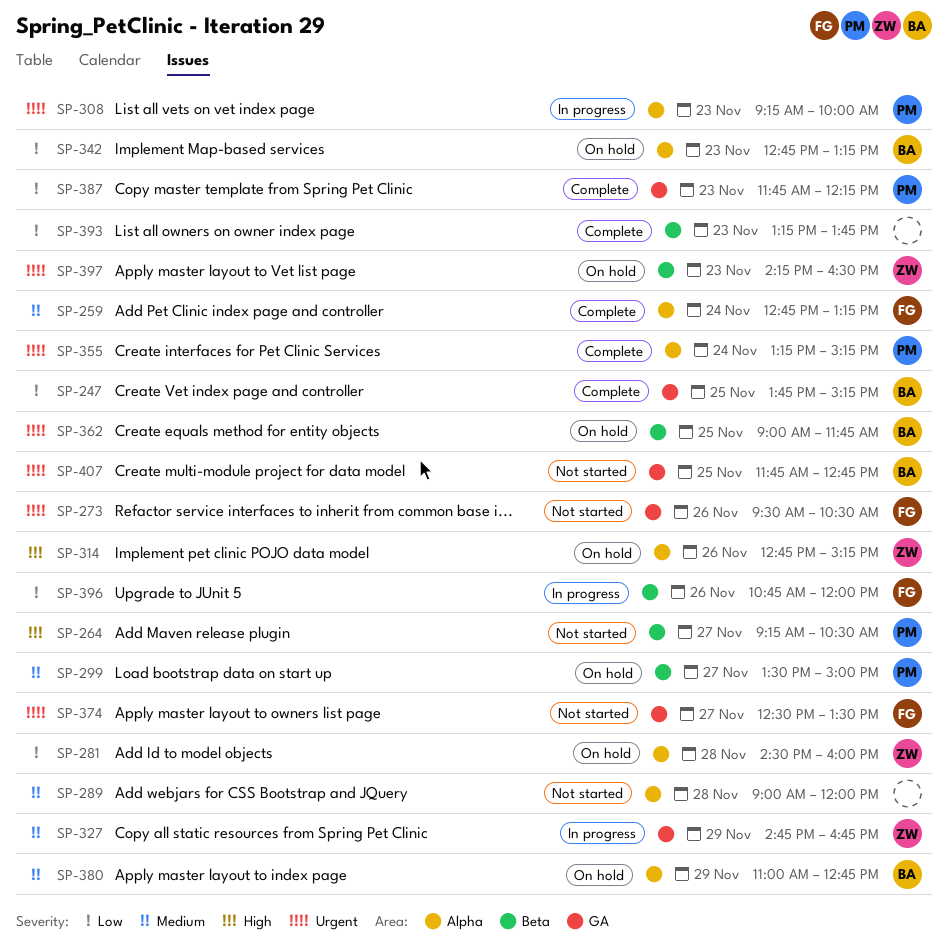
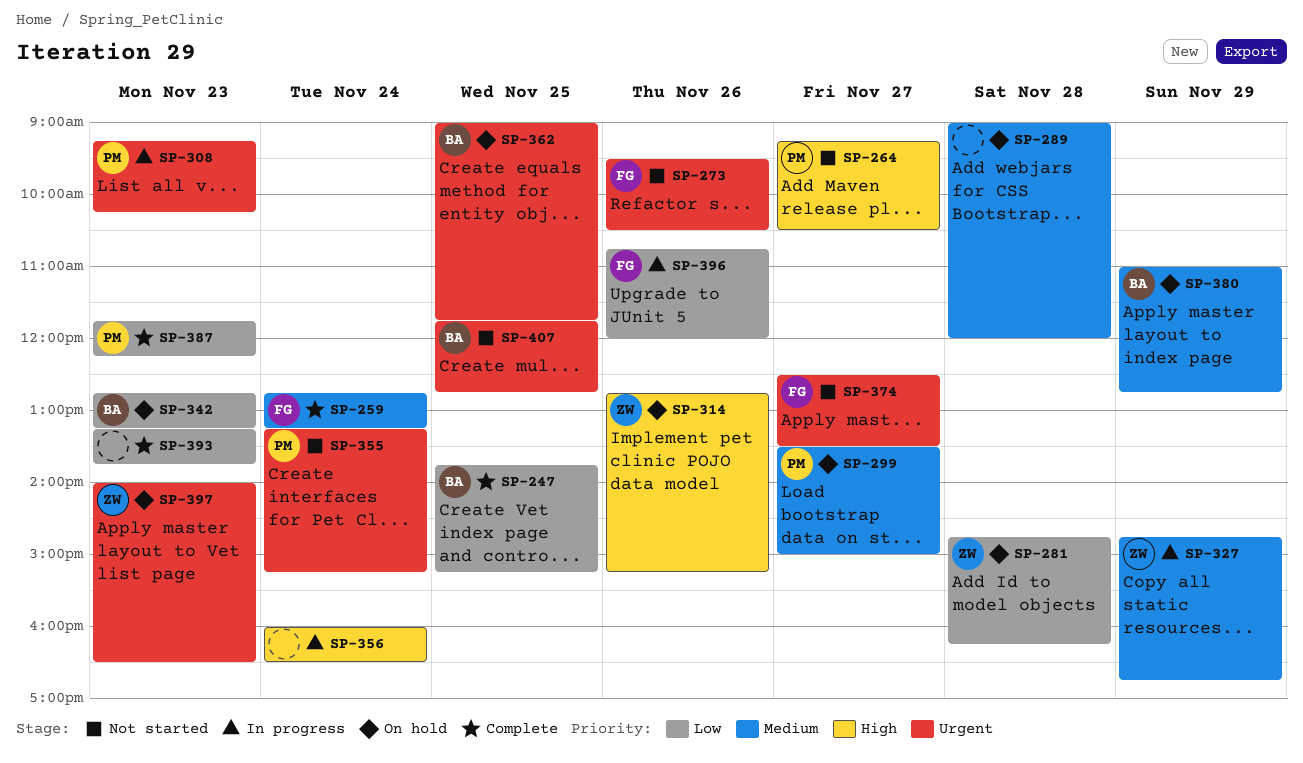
SP-281, begins: 14:30 -> 14:45
SP-281, ends: 16:00 -> 16:15
SP-289, status: Not started -> On hold
SP-308, ends: 10:00 -> 10:15
SP-355, status: Complete -> Not started
SP-356: none -> present
SP-397, begins: 14:15 -> 14:00

